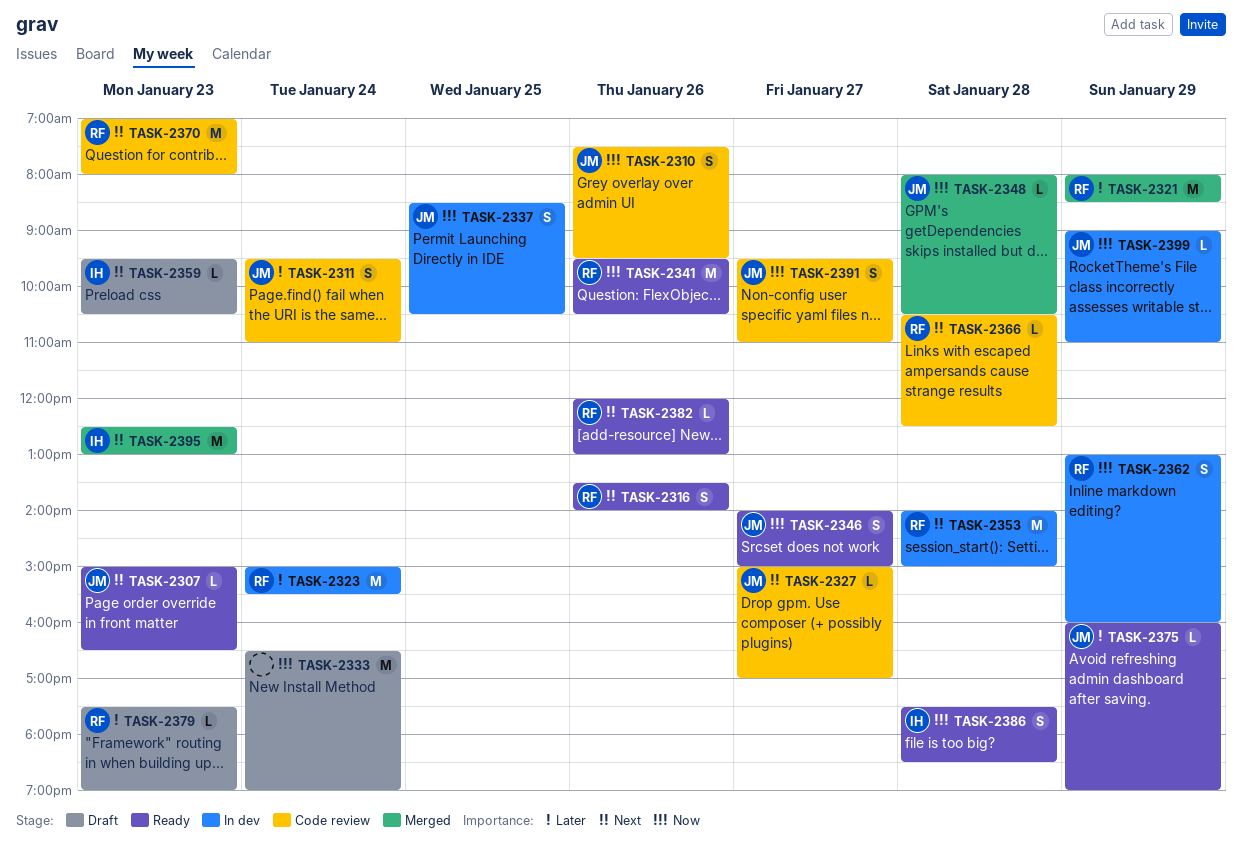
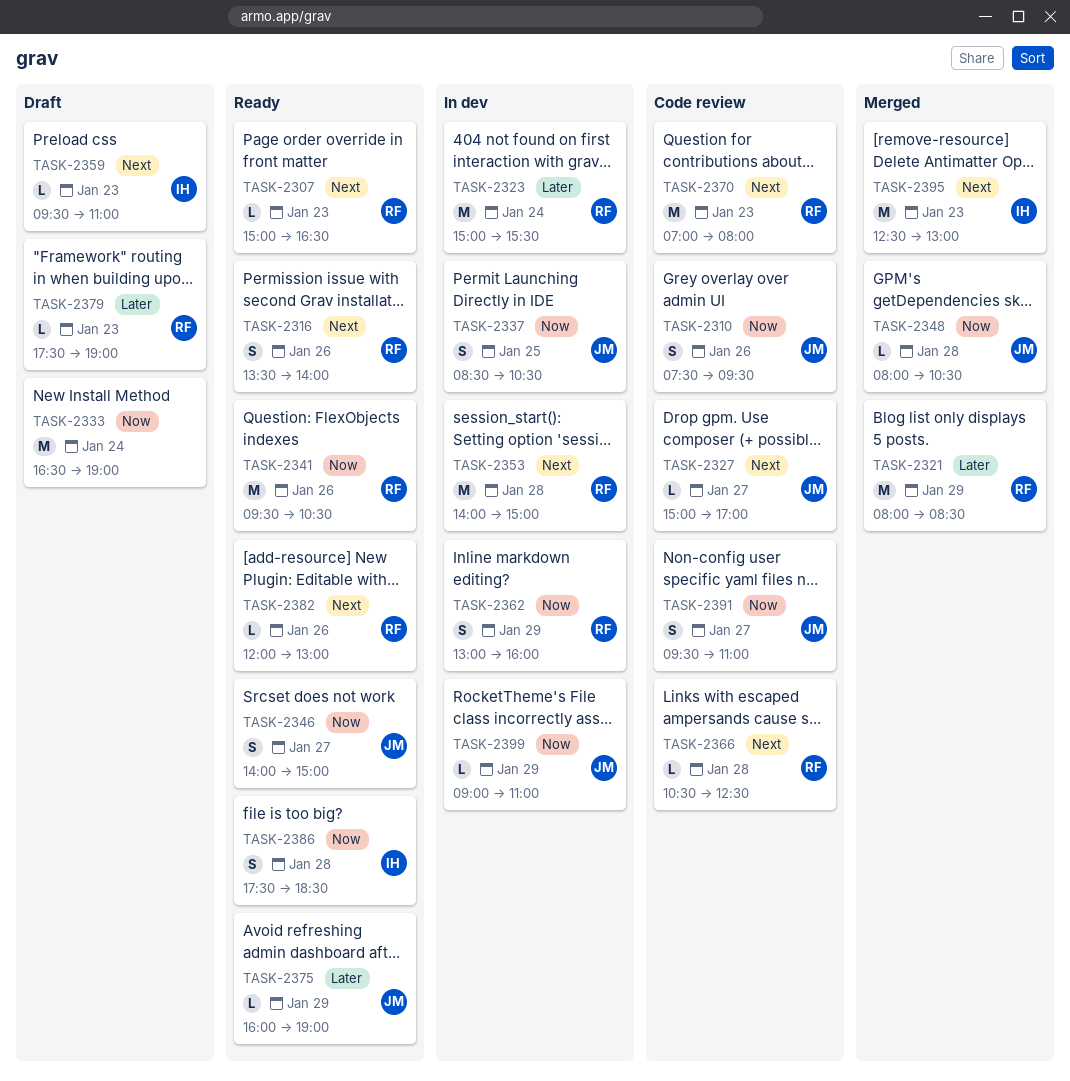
TASK-2307, owner: JM -> RF
TASK-2311: present -> none
TASK-2359, ends: 10:30 -> 11:00

